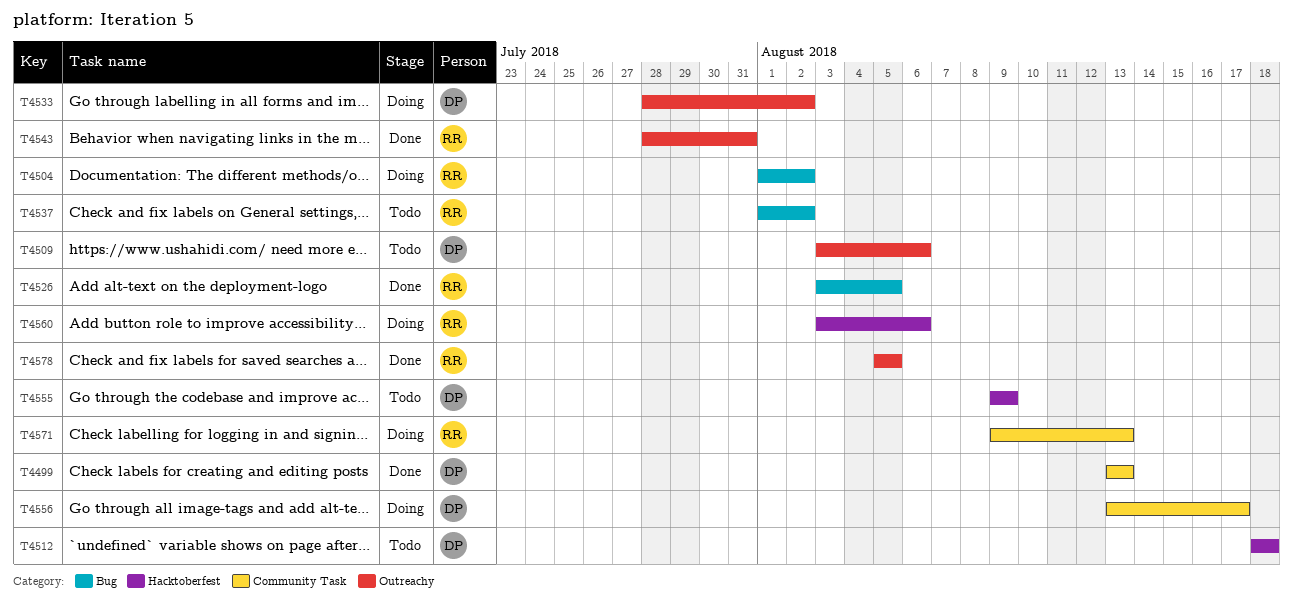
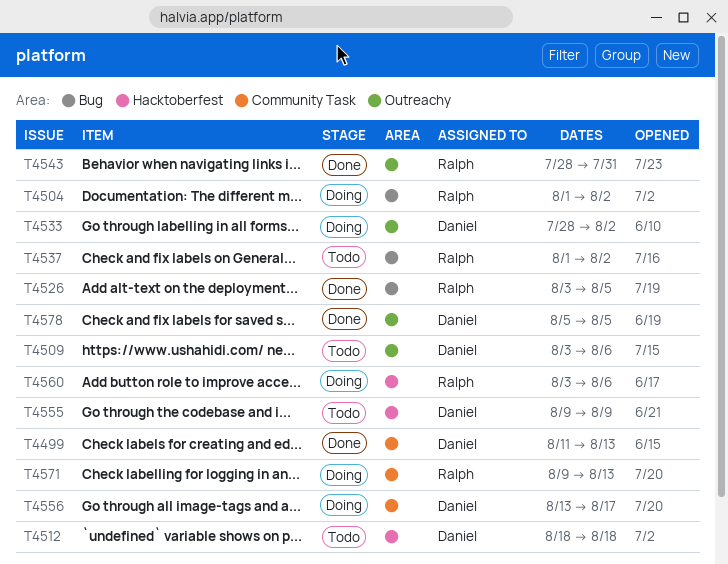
T4499, start: Aug 13 -> Aug 11
T4578, owner: Ralph -> Daniel

